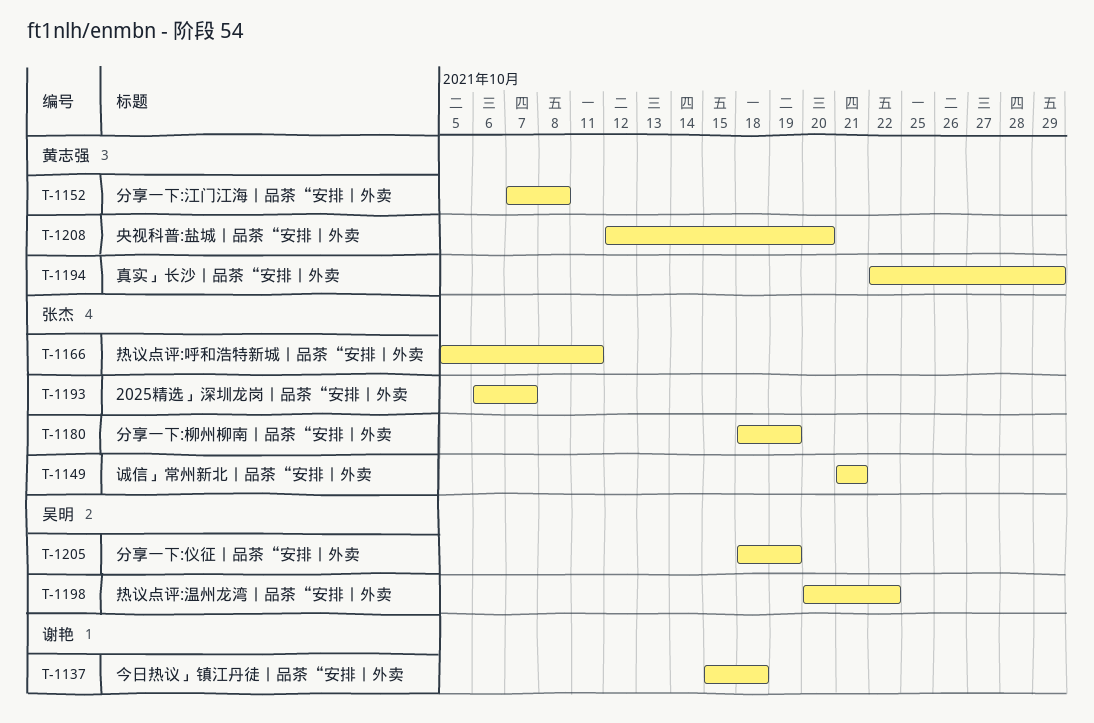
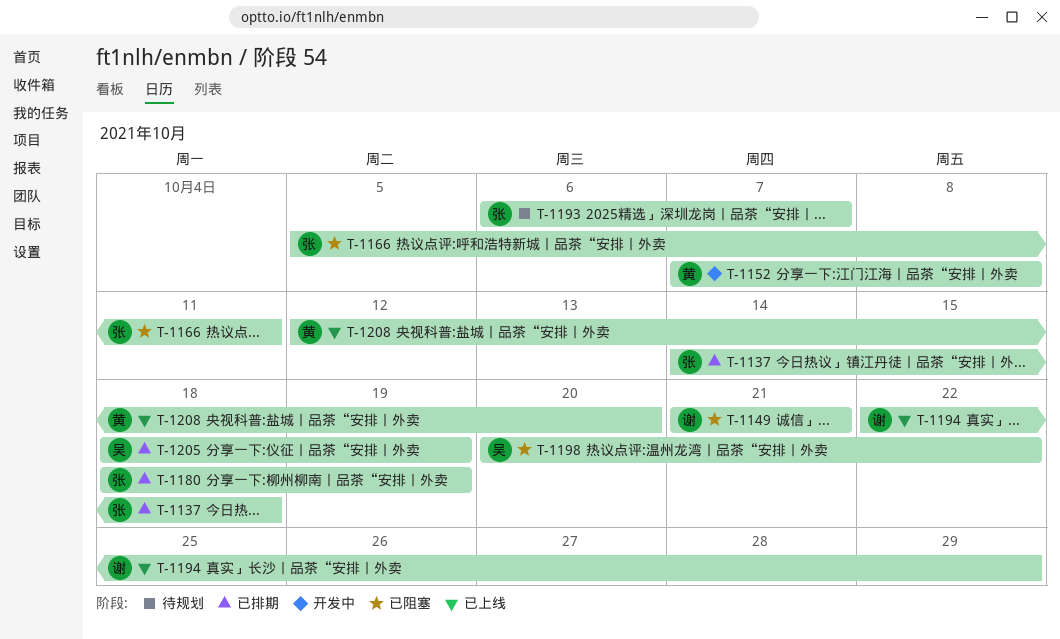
T-1137, owner: 谢艳 -> 张杰
T-1137, start: Oct 15 -> Oct 14
T-1149, owner: 张杰 -> 谢艳
T-1194, owner: 黄志强 -> 谢艳

